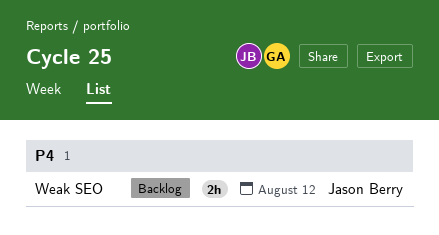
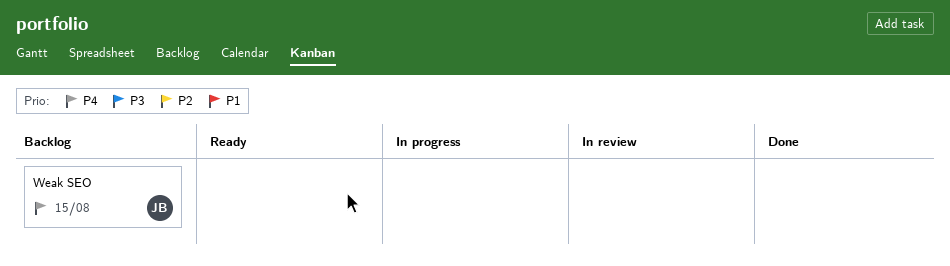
Weak SEO, due: Aug 12 -> Aug 15

